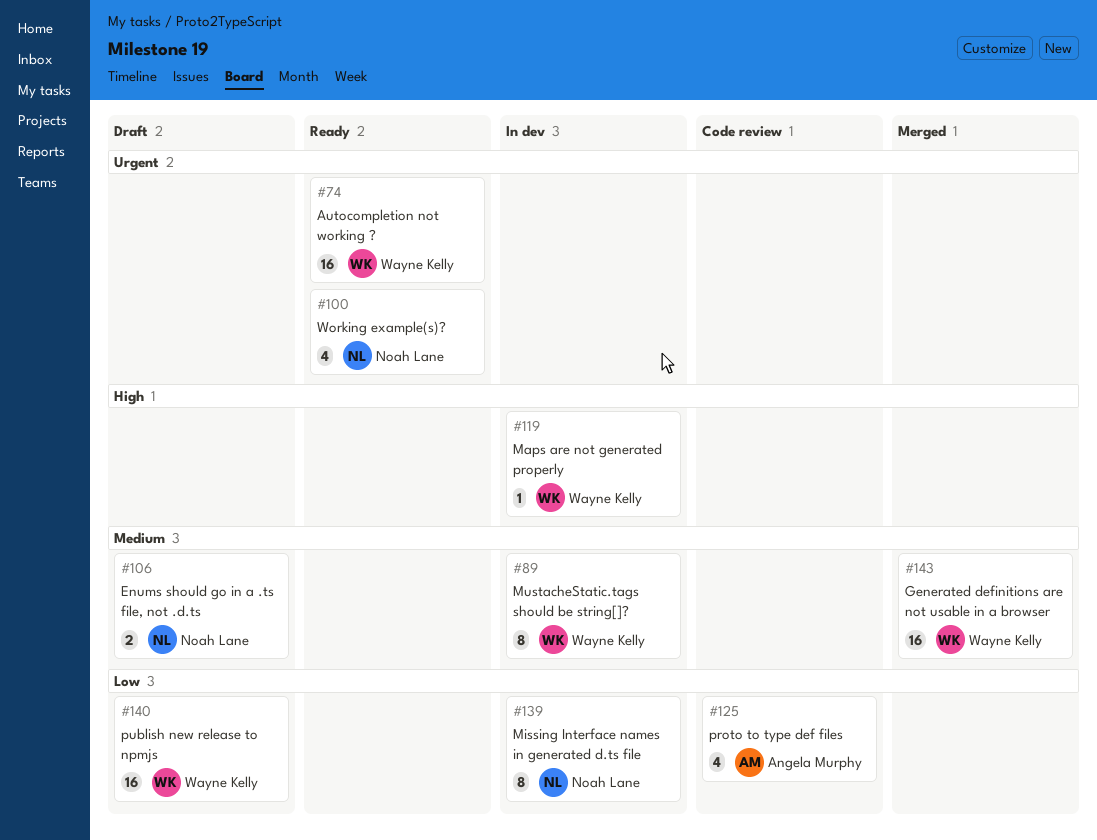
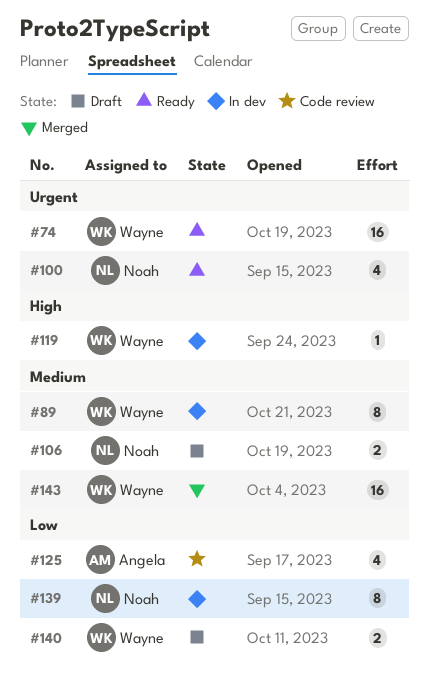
#140, estimate: 16 -> 2

